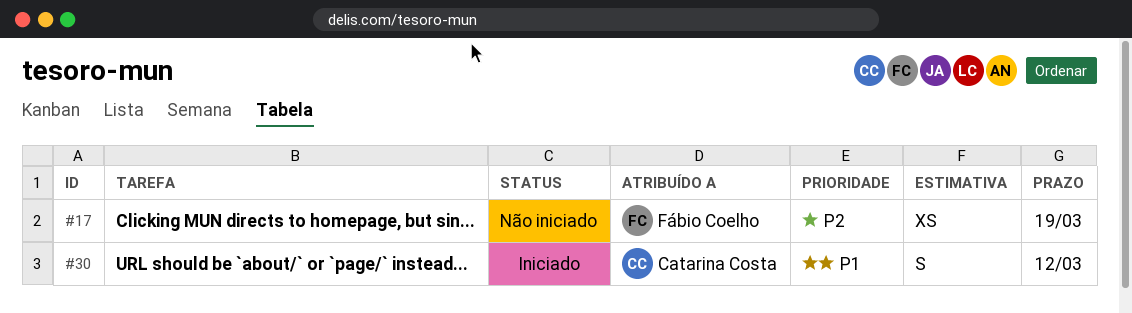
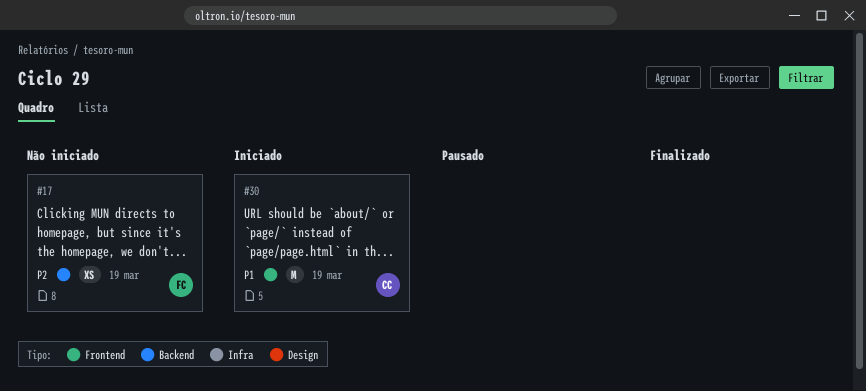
#30, estimate: S -> M
#30, due: Mar 12 -> Mar 19

